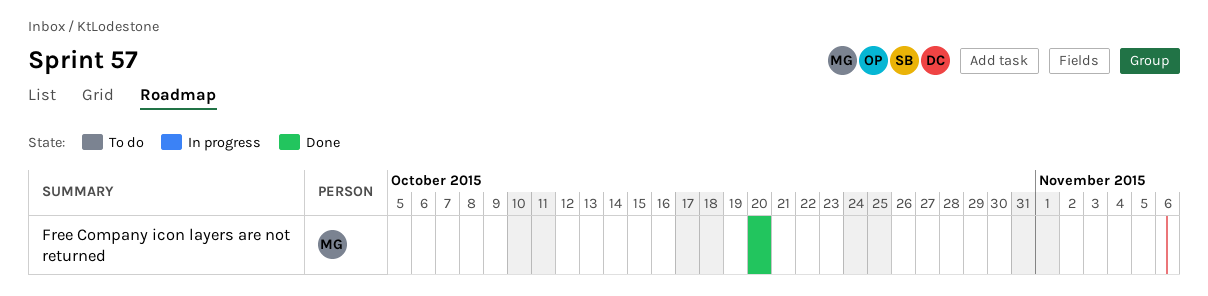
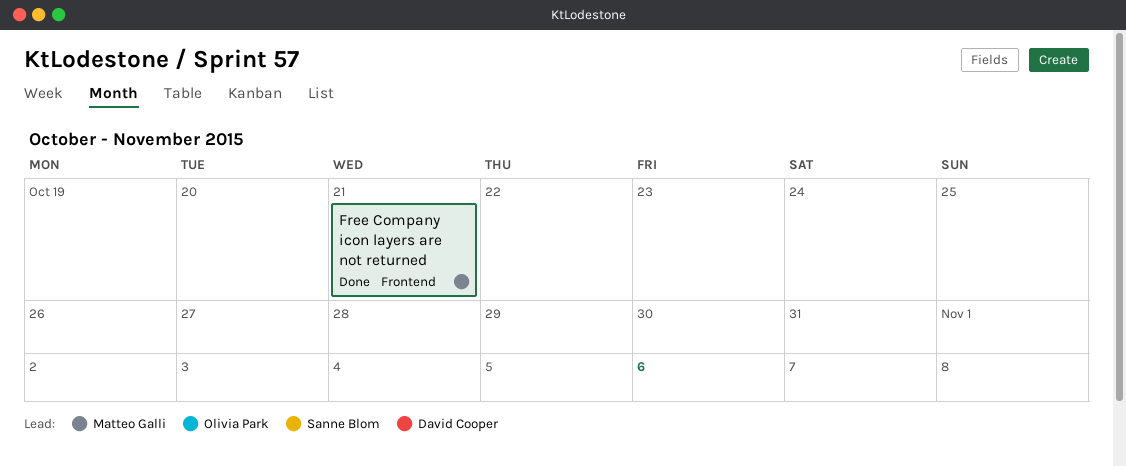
Free Company icon layers are not returned, due: Oct 20 -> Oct 21

